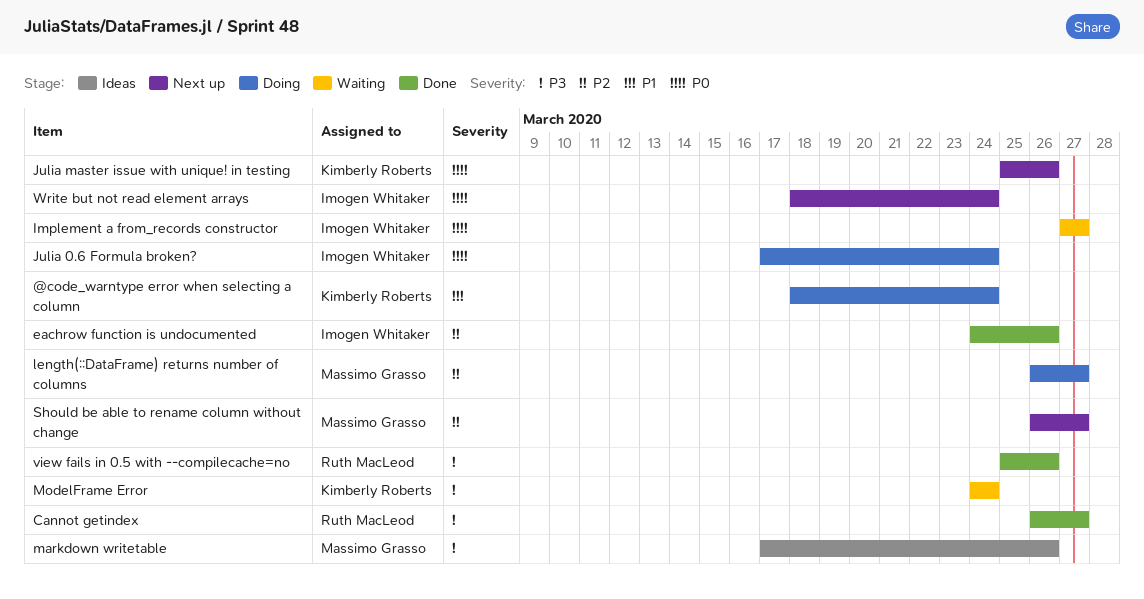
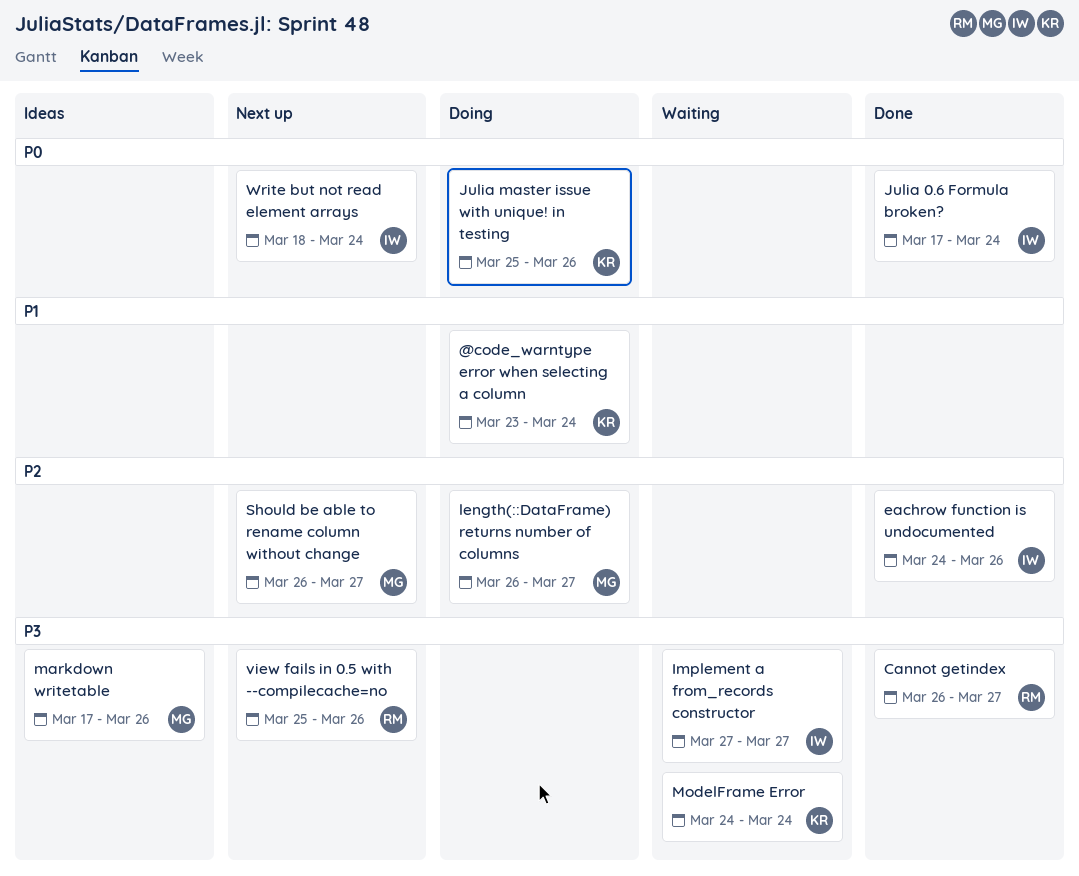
@code_warntype error when selecting a column, start: Mar 18 -> Mar 23
Implement a from_records constructor, priority: P0 -> P3
Julia 0.6 Formula broken?, status: Doing -> Done
Julia master issue with unique! in testing, status: Next up -> Doing
view fails in 0.5 with --compilecache=no, status: Done -> Next up

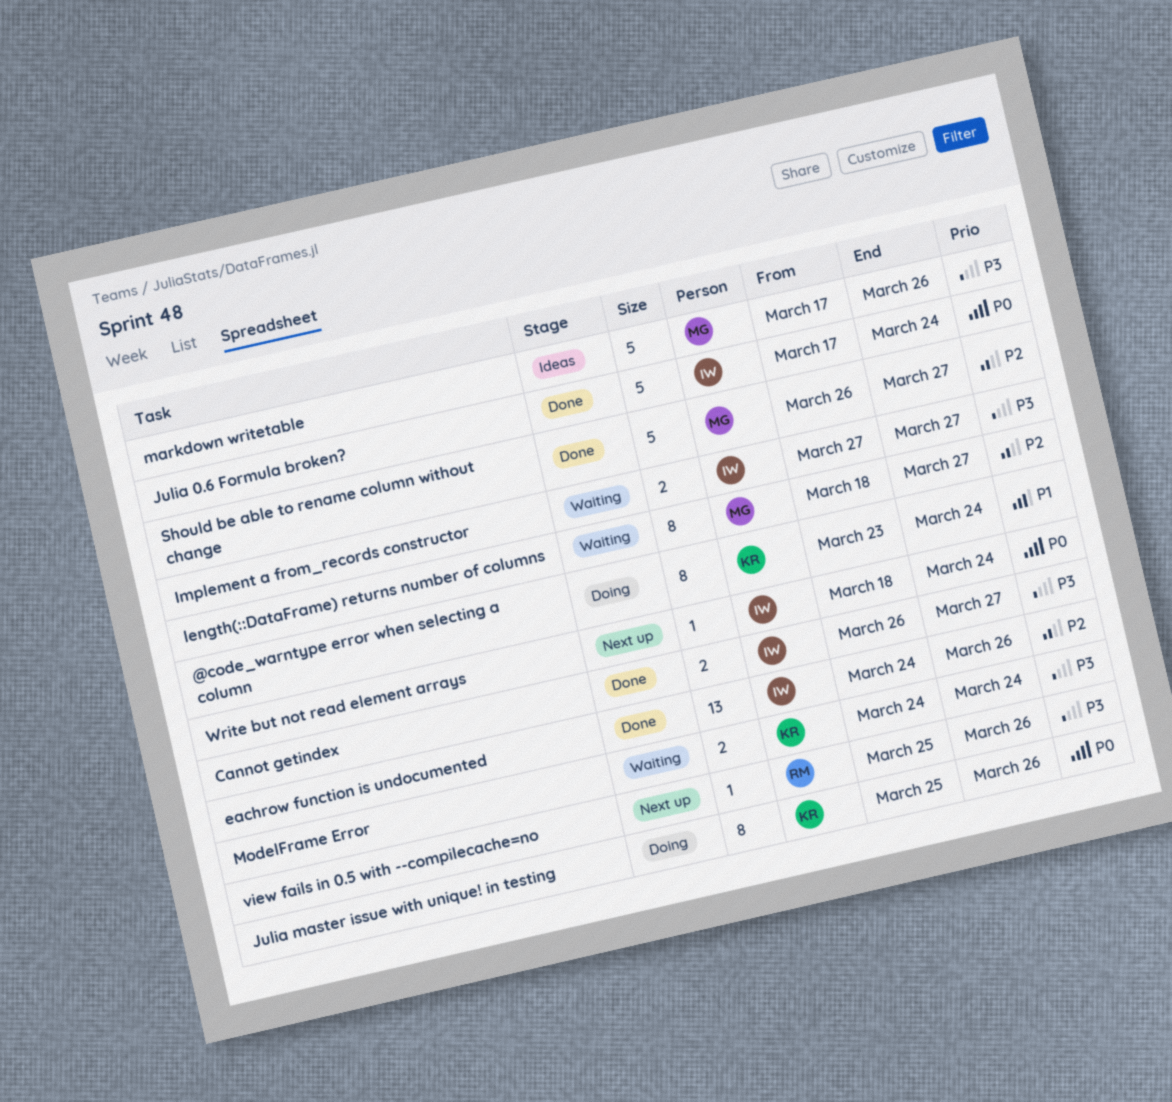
Cannot getindex, owner: RM -> IW
length(::DataFrame) returns number of columns, status: Doing -> Waiting
length(::DataFrame) returns number of columns, start: Mar 26 -> Mar 18
Should be able to rename column without change, status: Next up -> Done

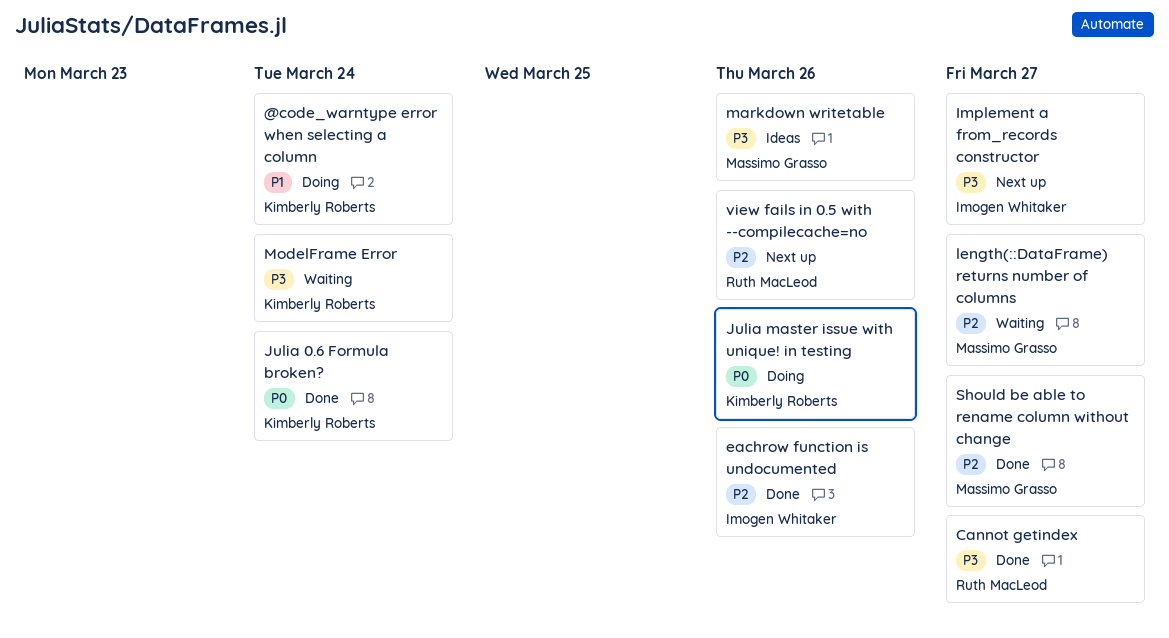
Cannot getindex, owner: Imogen Whitaker -> Ruth MacLeod
Implement a from_records constructor, status: Waiting -> Next up
Julia 0.6 Formula broken?, owner: Imogen Whitaker -> Kimberly Roberts
view fails in 0.5 with --compilecache=no, priority: P3 -> P2
Write but not read element arrays: present -> none

